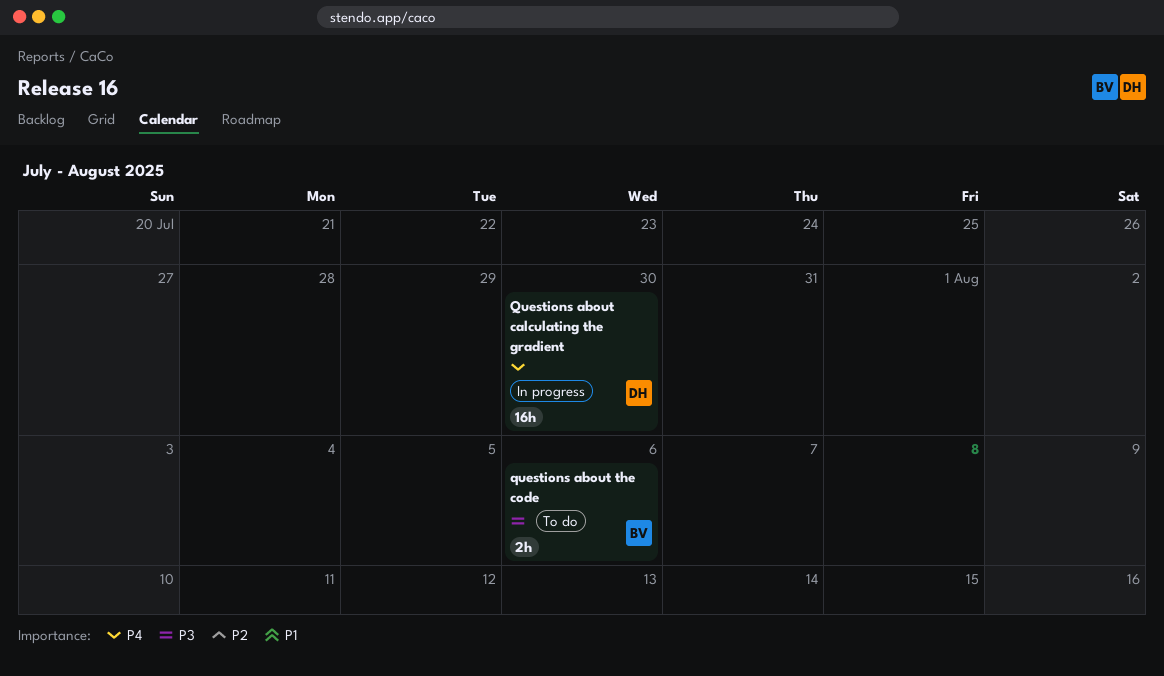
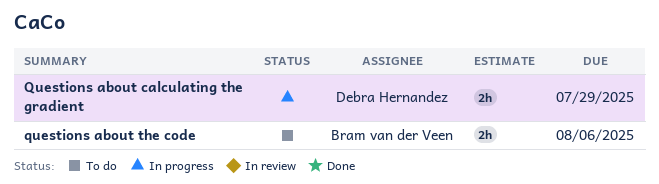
Questions about calculating the gradient, estimate: 16h -> 2h
Questions about calculating the gradient, due: Jul 30 -> Jul 29

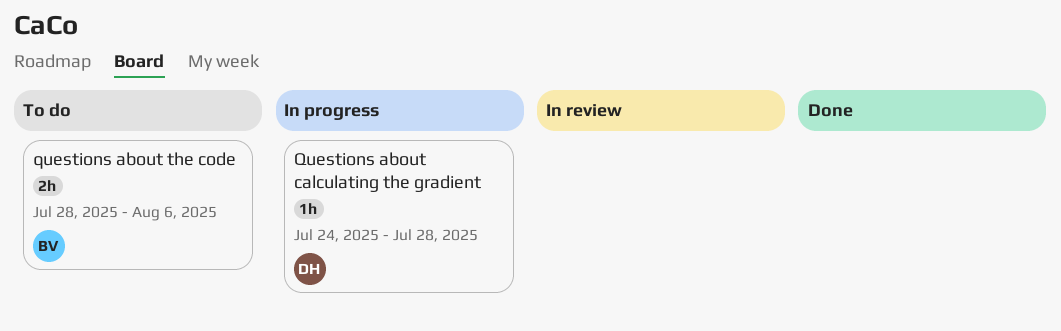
Questions about calculating the gradient, estimate: 2h -> 1h
Questions about calculating the gradient, due: Jul 29 -> Jul 28

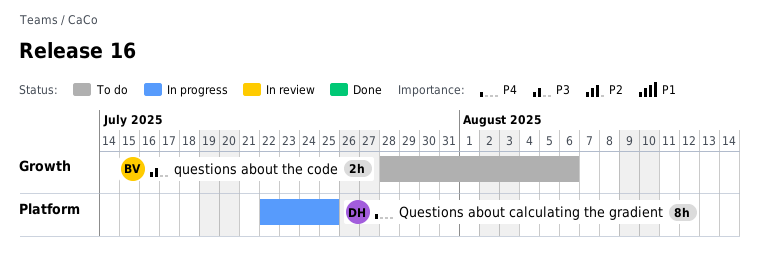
Questions about calculating the gradient, estimate: 1h -> 8h
Questions about calculating the gradient, start: Jul 24 -> Jul 22
Questions about calculating the gradient, due: Jul 28 -> Jul 25

